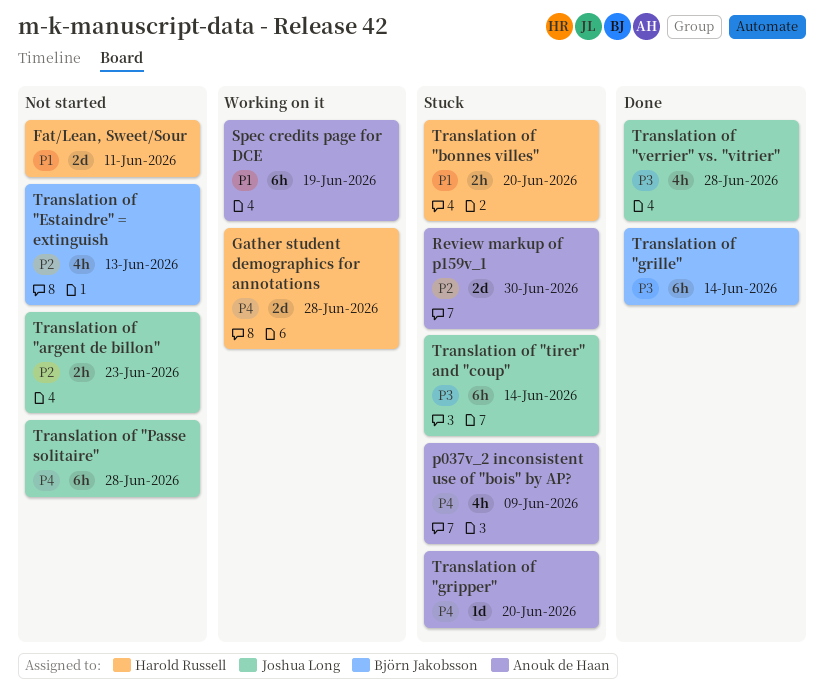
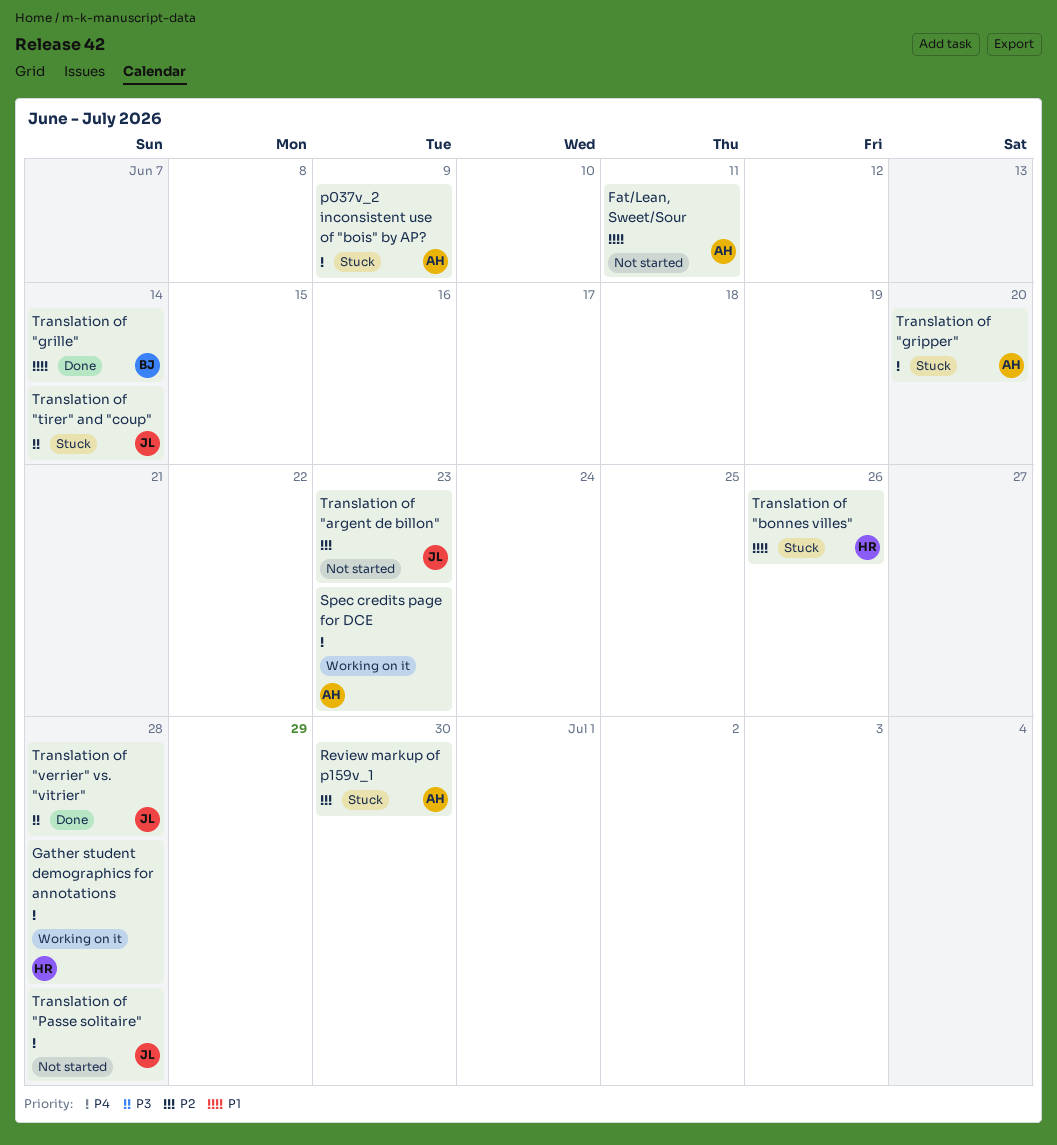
Fat/Lean, Sweet/Sour, owner: Harold Russell -> Anouk de Haan
Spec credits page for DCE, priority: P1 -> P4
Spec credits page for DCE, due: Jun 19 -> Jun 23
Translation of "bonnes villes", due: Jun 20 -> Jun 26
Translation of "Estaindre" = extinguish: present -> none
Translation of "grille", priority: P3 -> P1

